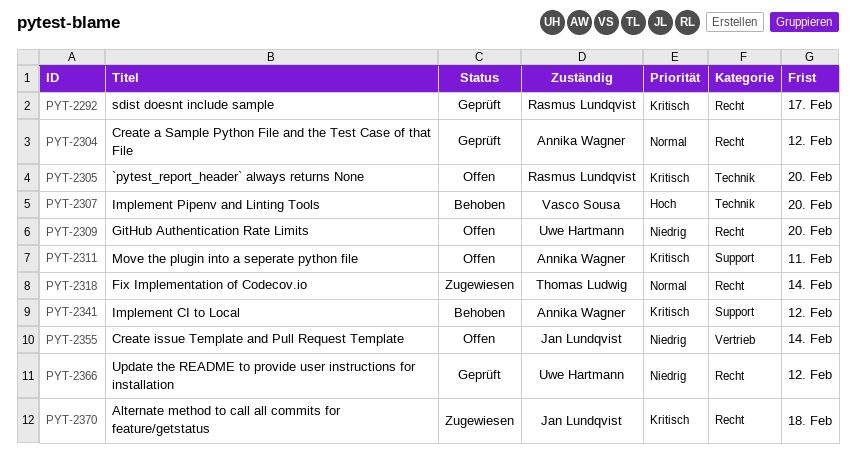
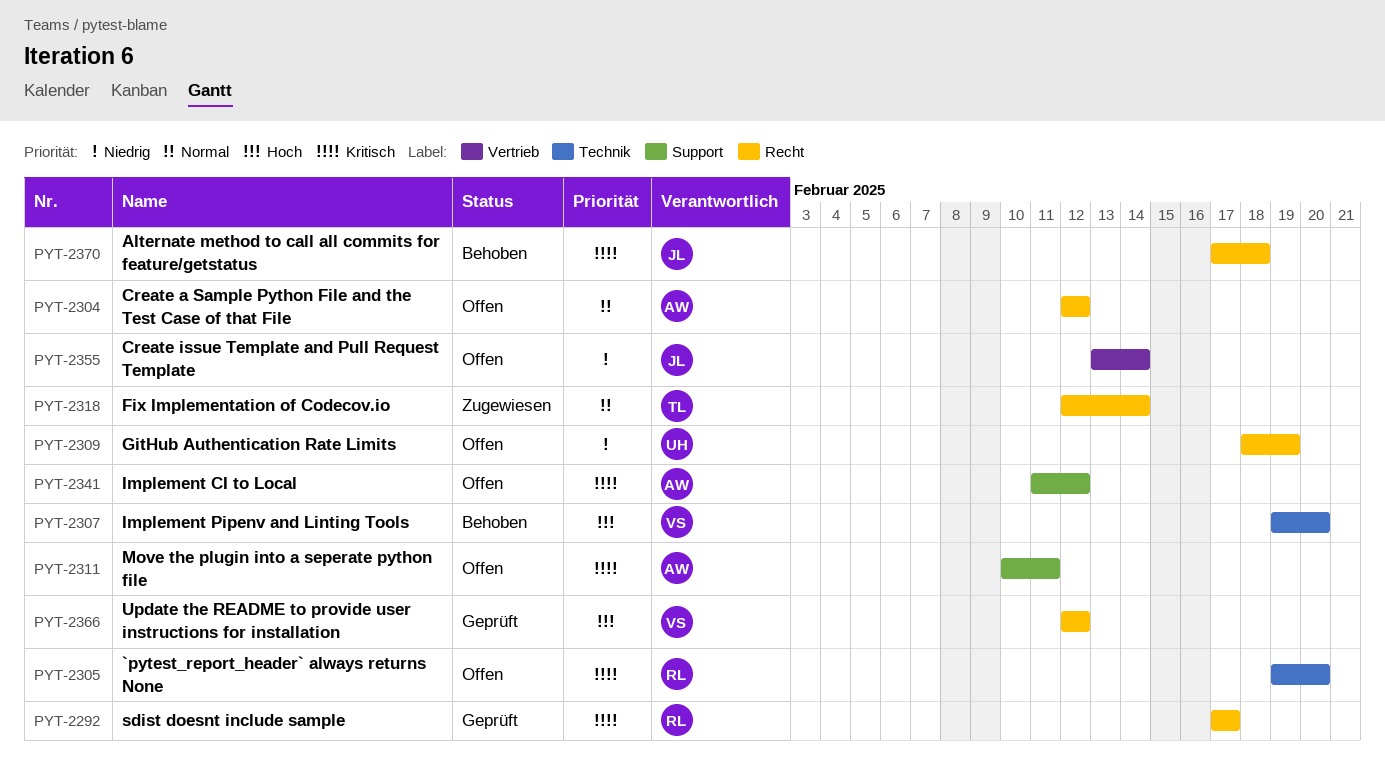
PYT-2304, status: Geprüft -> Offen
PYT-2309, due: Feb 20 -> Feb 19
PYT-2341, status: Behoben -> Offen
PYT-2366, owner: Uwe Hartmann -> Vasco Sousa
PYT-2366, priority: Niedrig -> Hoch
PYT-2370, status: Zugewiesen -> Behoben

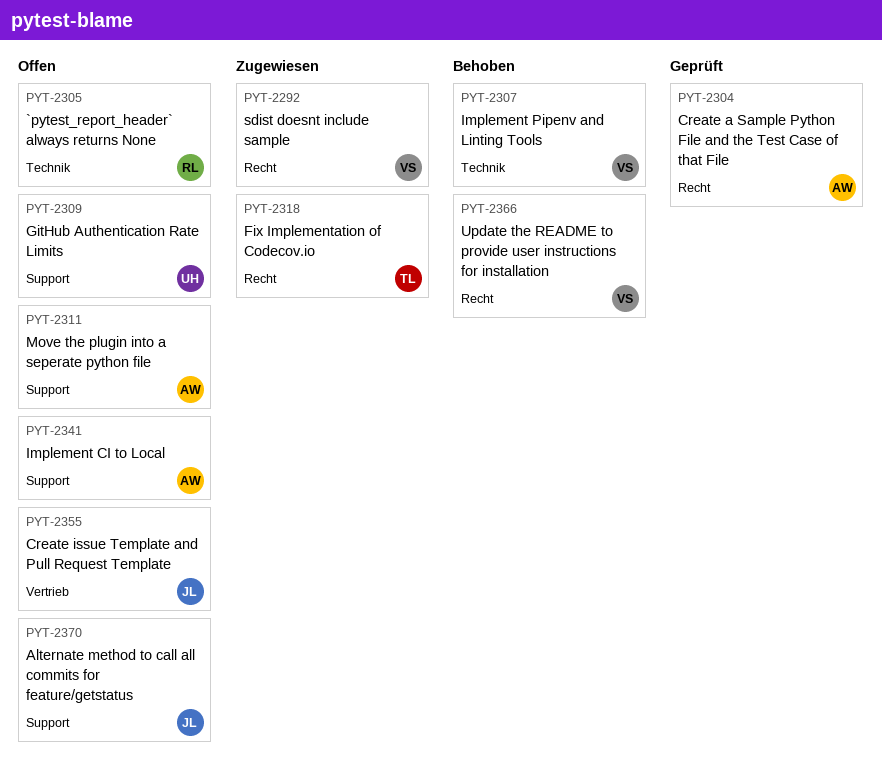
PYT-2292, status: Geprüft -> Zugewiesen
PYT-2292, owner: RL -> VS
PYT-2304, status: Offen -> Geprüft
PYT-2309, label: Recht -> Support
PYT-2366, status: Geprüft -> Behoben
PYT-2370, status: Behoben -> Offen
PYT-2370, label: Recht -> Support

